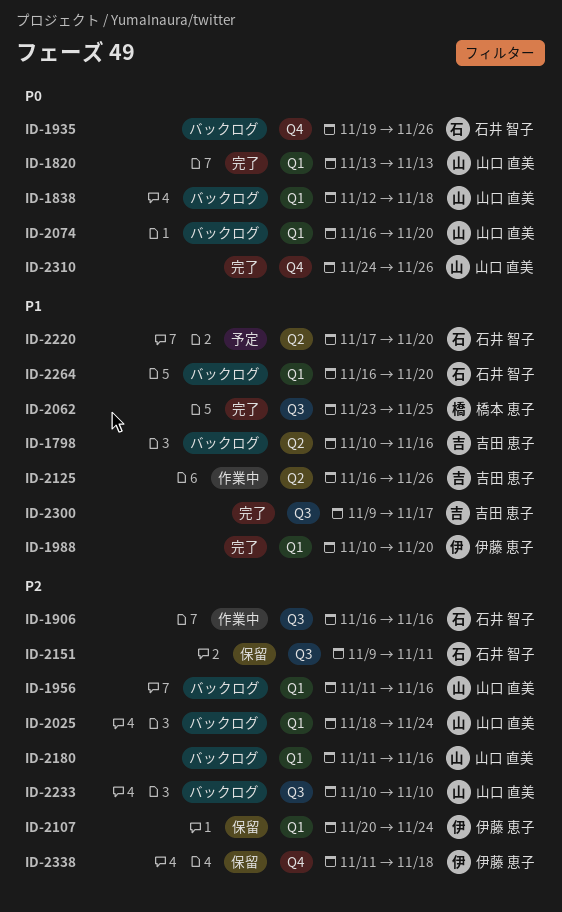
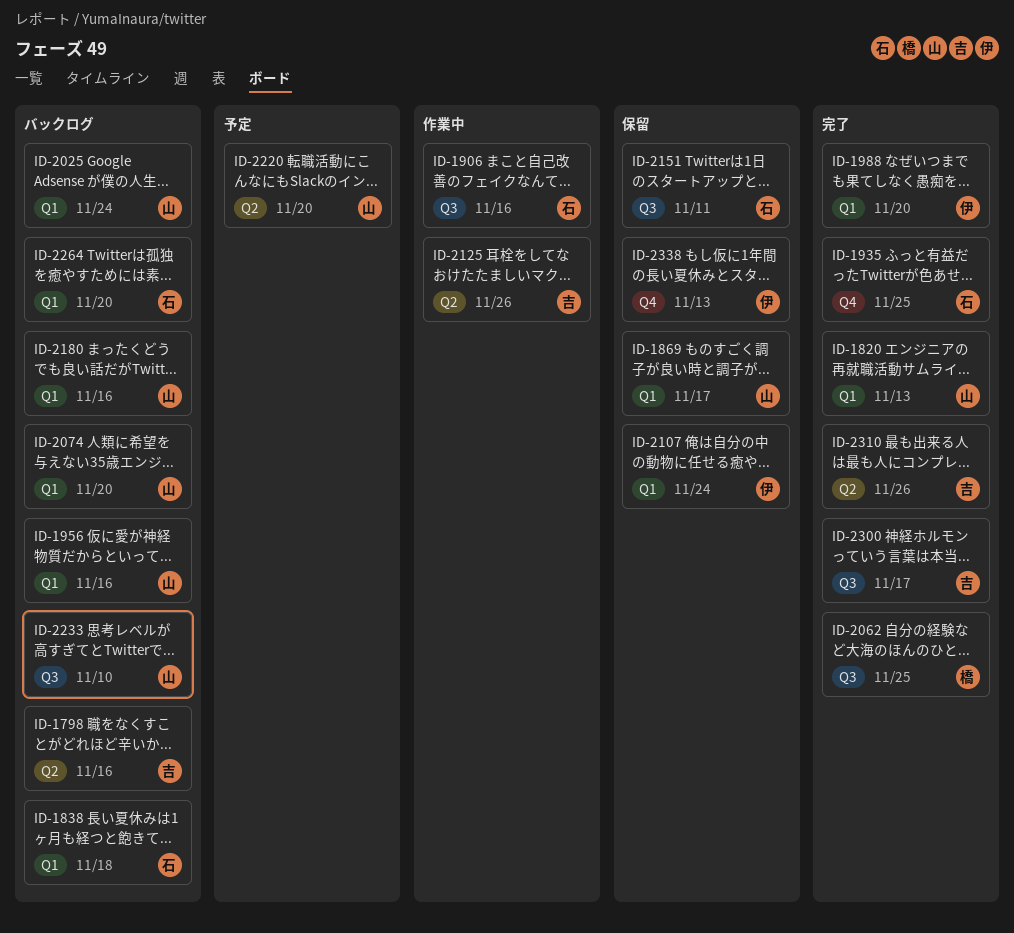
ID-1838, owner: 山口 直美 -> 石井 智子
ID-1869: none -> present
ID-1935, status: バックログ -> 完了
ID-1935, due: Nov 26 -> Nov 25
ID-2220, owner: 石井 智子 -> 山口 直美
ID-2310, owner: 山口 直美 -> 吉田 恵子
ID-2310, label: Q4 -> Q2
ID-2338, due: Nov 18 -> Nov 13

